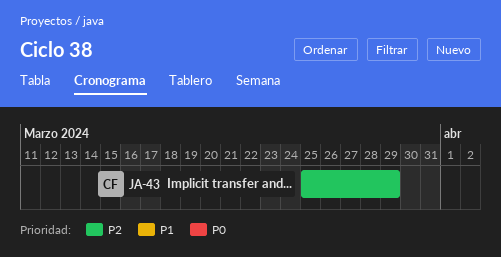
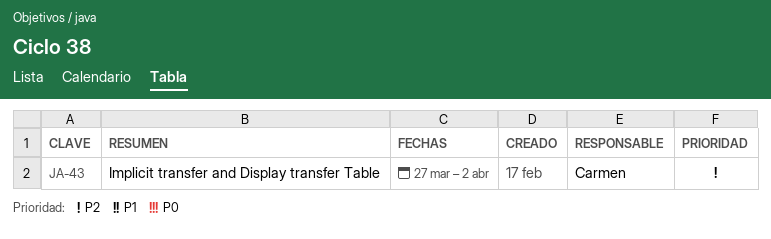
JA-43, start: Mar 25 -> Mar 27
JA-43, due: Mar 29 -> Apr 2

